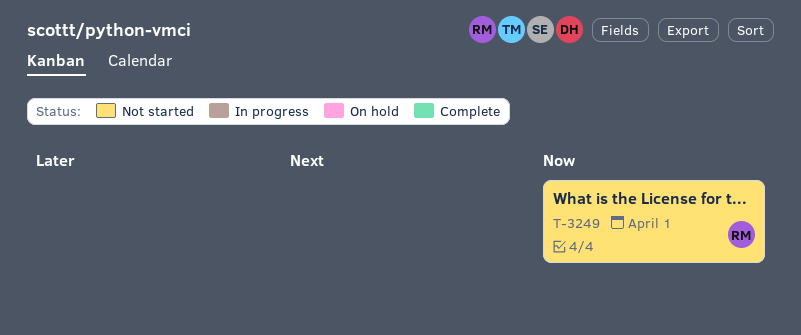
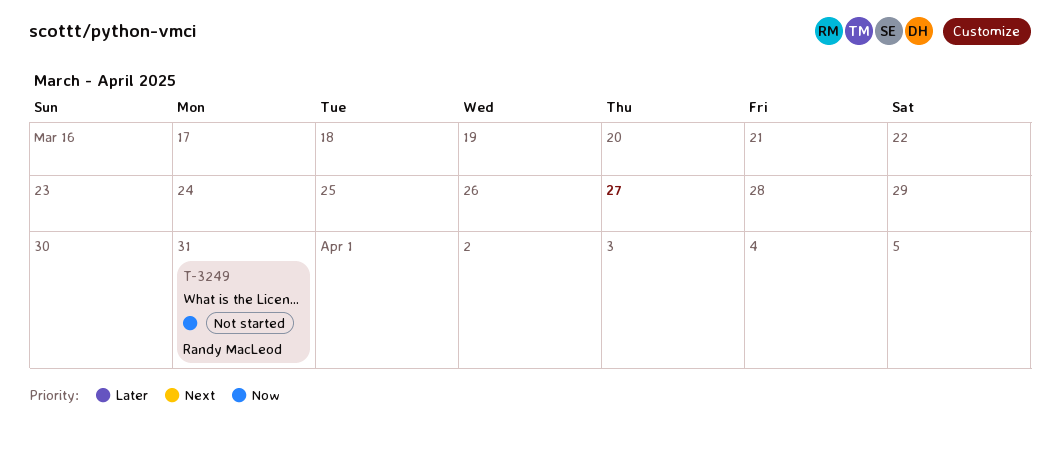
T-3249, due: Apr 1 -> Mar 31

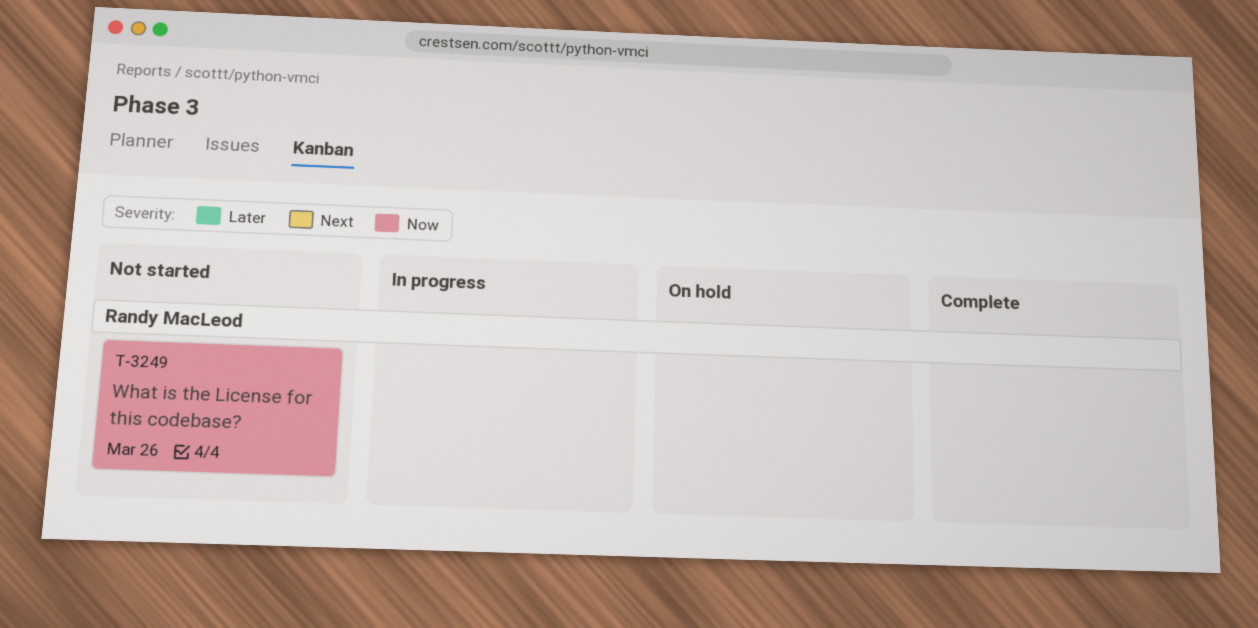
T-3249, due: Mar 31 -> Mar 26

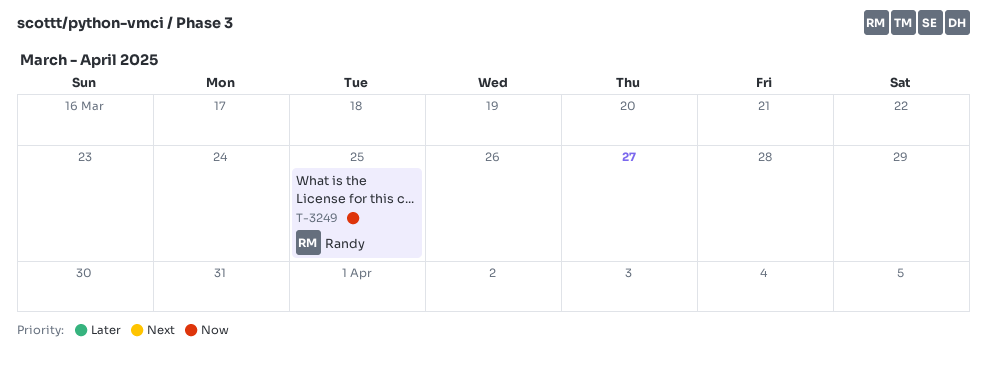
T-3249, due: Mar 26 -> Mar 25

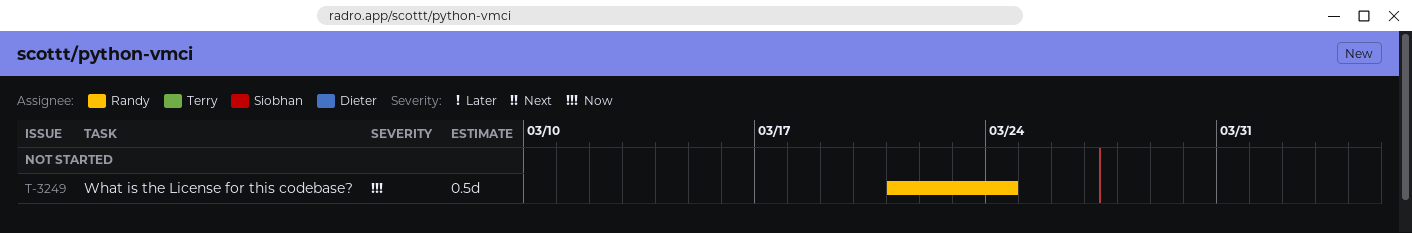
T-3249, due: Mar 25 -> Mar 24

